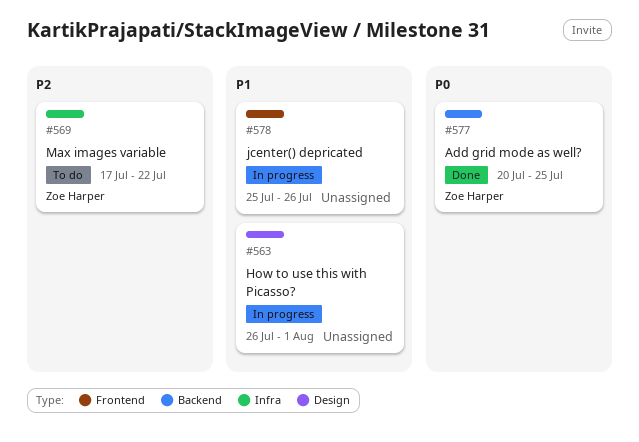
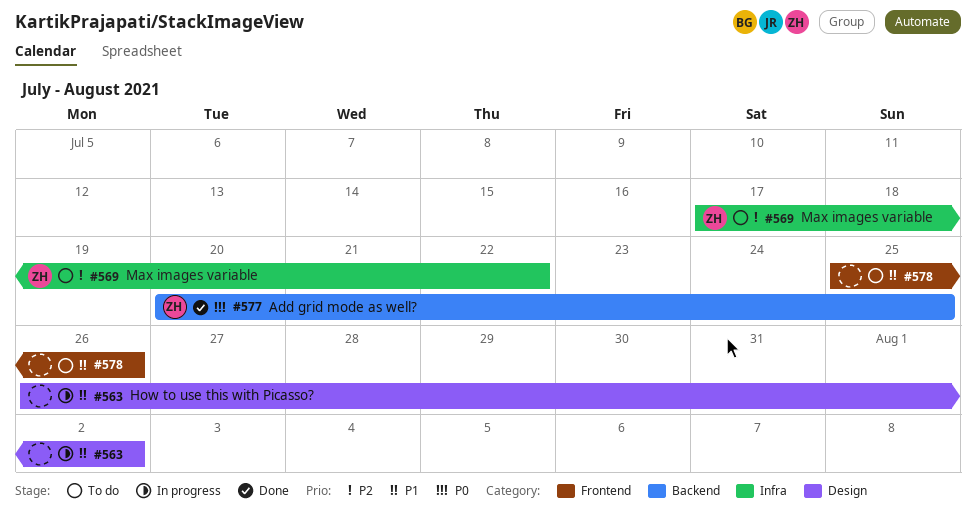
#563, due: Aug 1 -> Aug 2
#578, status: In progress -> To do

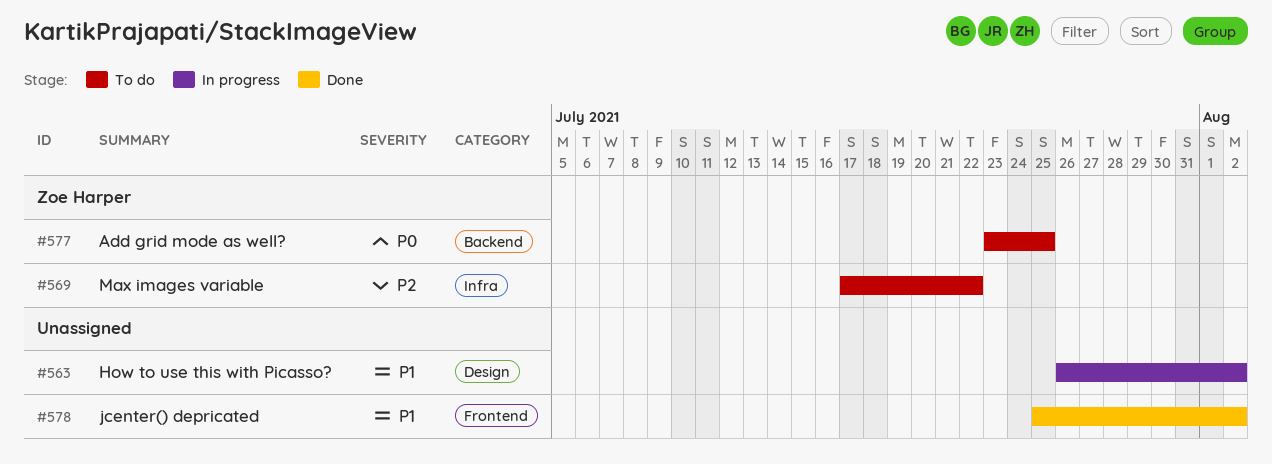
#577, status: Done -> To do
#577, start: Jul 20 -> Jul 23
#578, status: To do -> Done
#578, due: Jul 26 -> Aug 2

